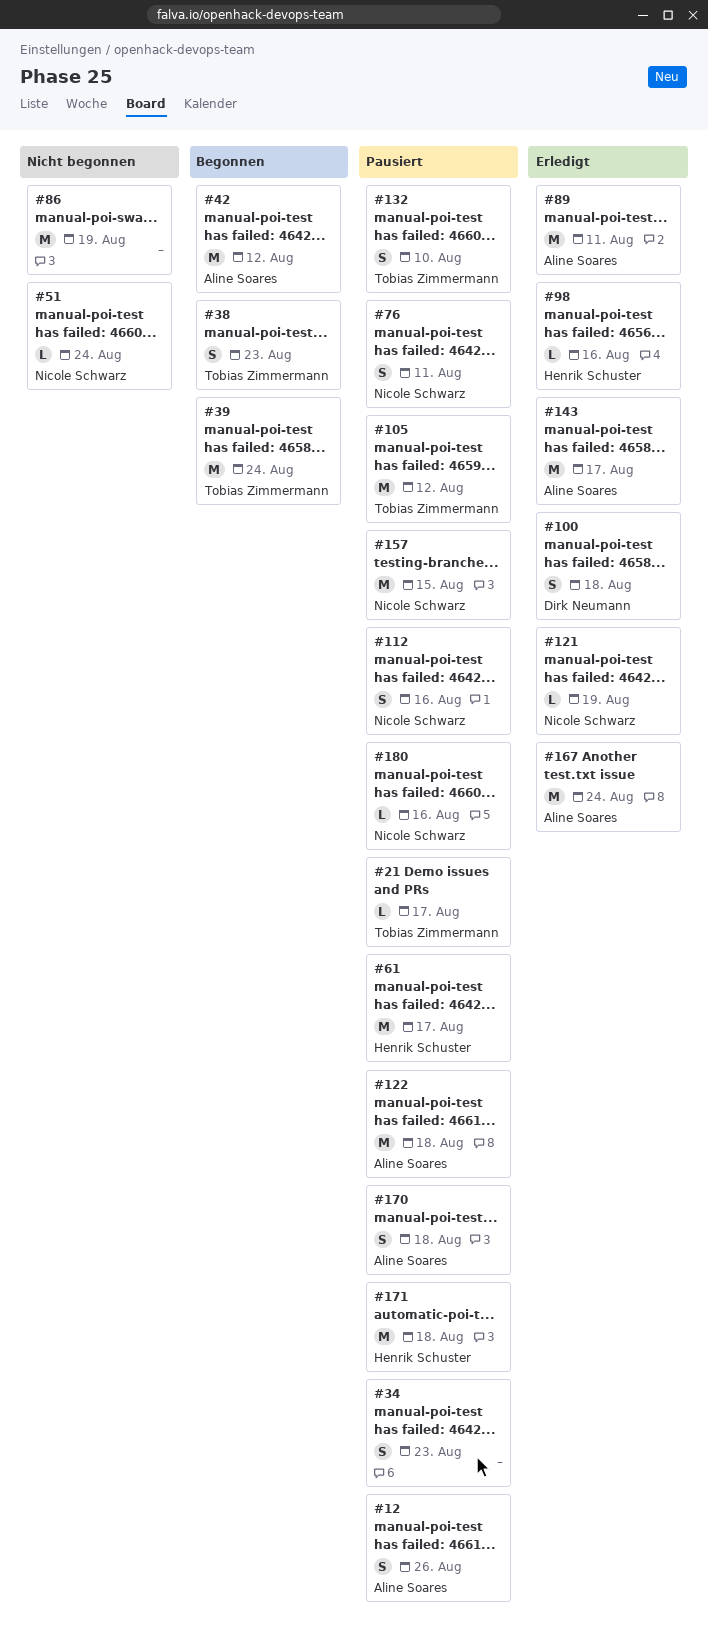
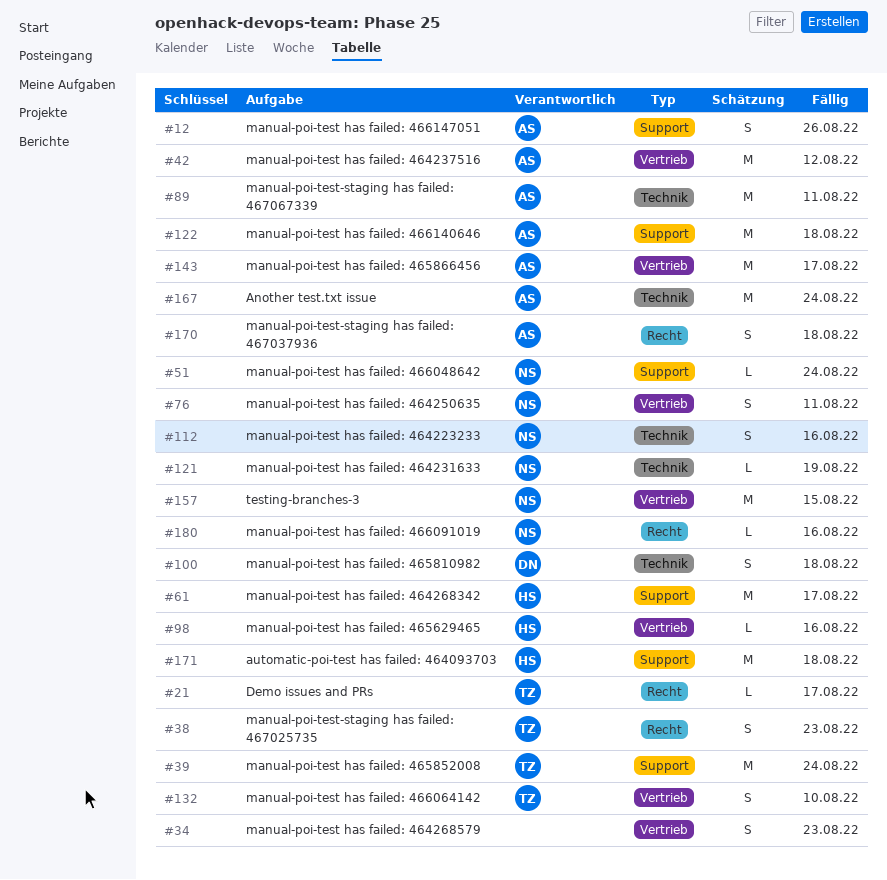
#86: present -> none
#105: present -> none

